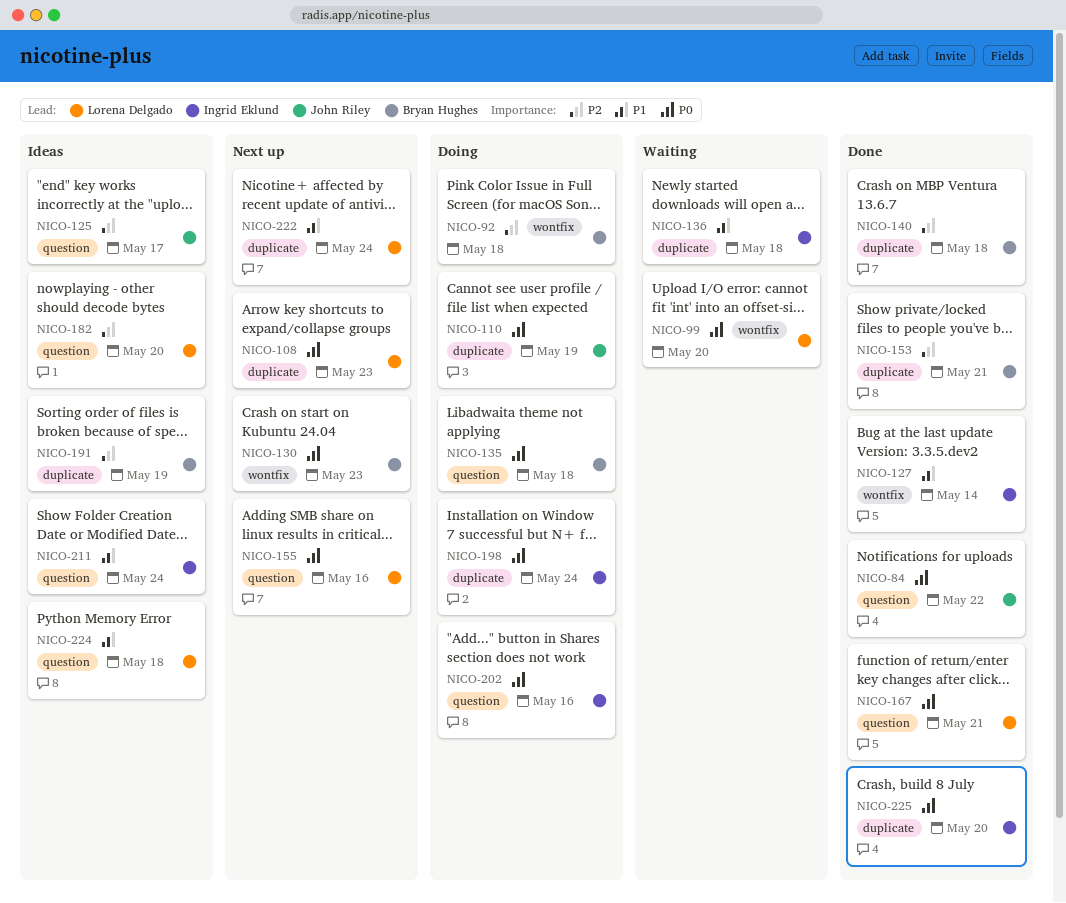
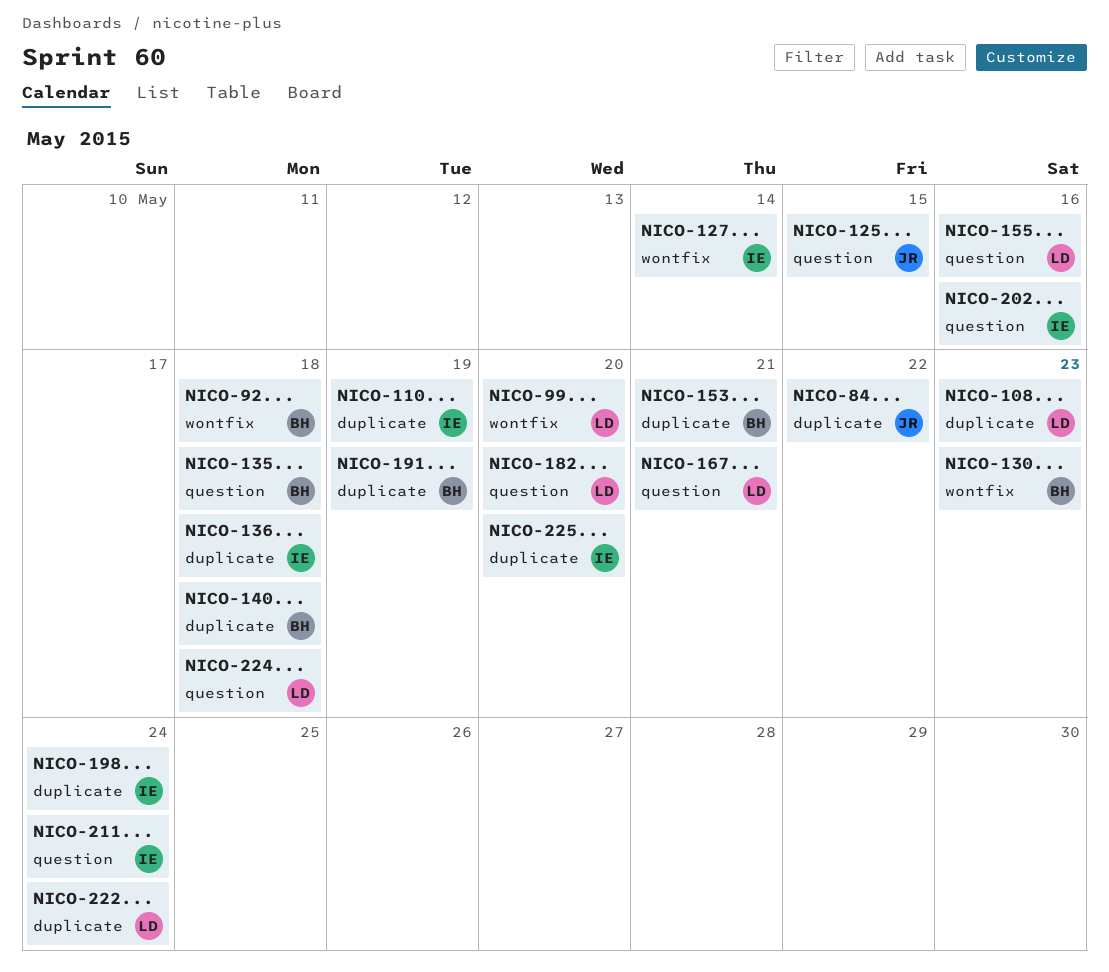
NICO-84, label: question -> duplicate
NICO-110, owner: John Riley -> Ingrid Eklund
NICO-125, due: May 17 -> May 15

